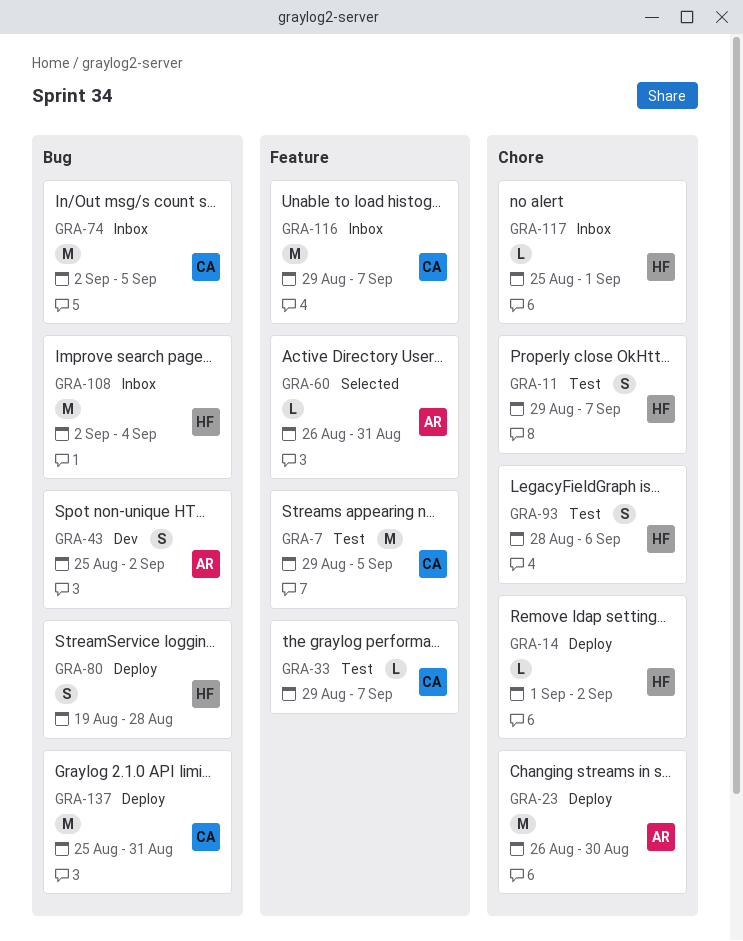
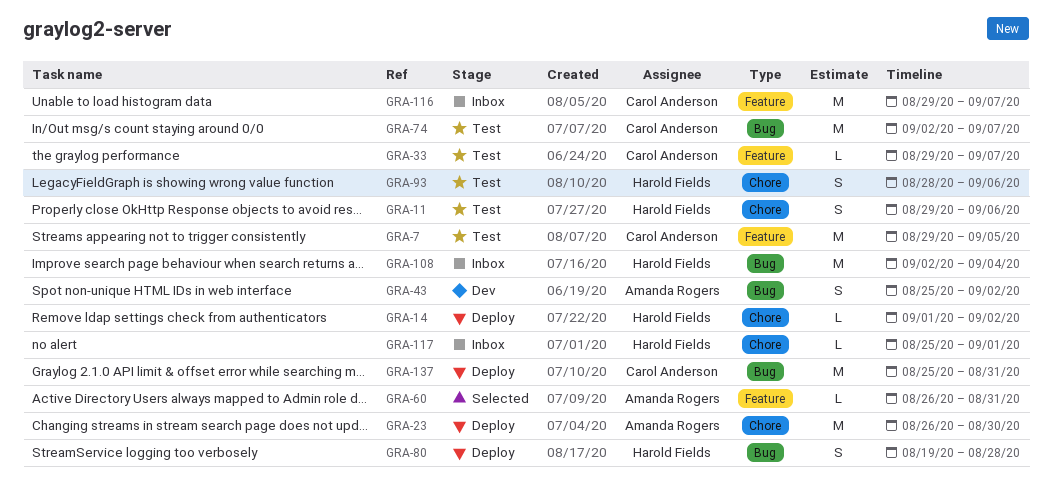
GRA-11, due: Sep 7 -> Sep 6
GRA-74, status: Inbox -> Test
GRA-74, due: Sep 5 -> Sep 7

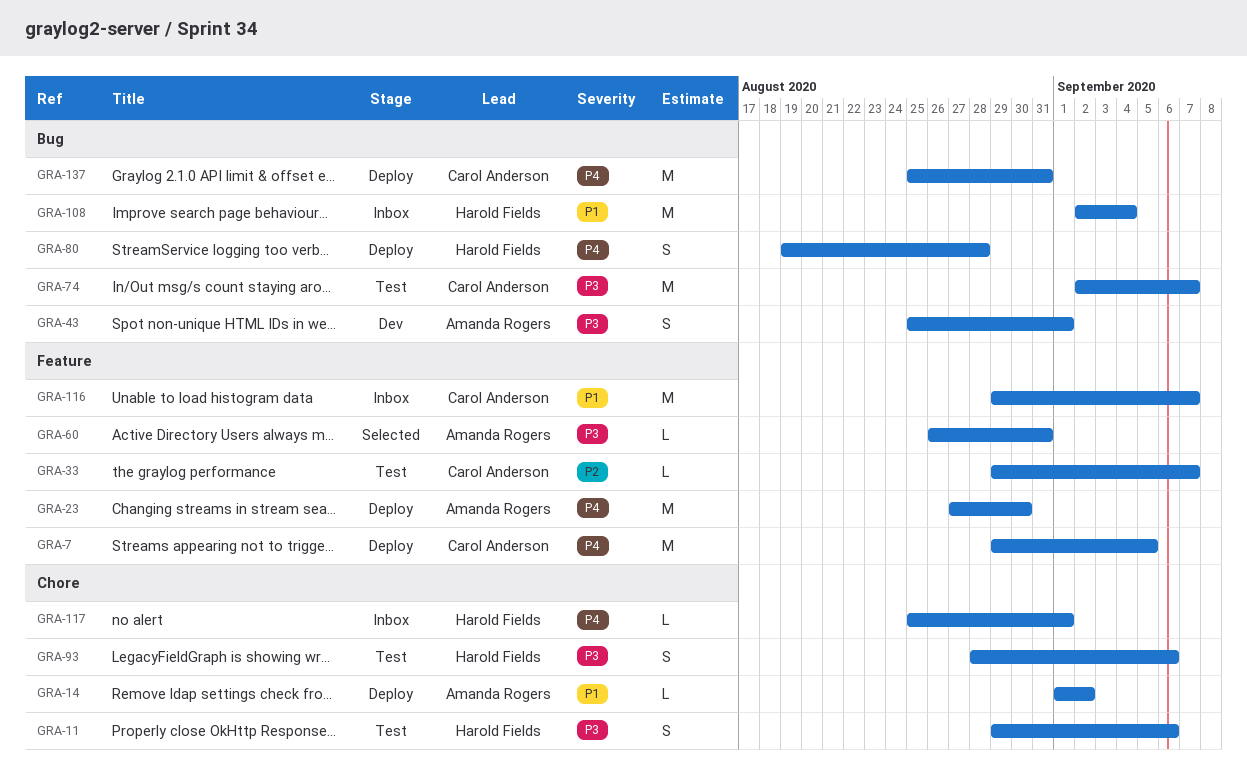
GRA-7, status: Test -> Deploy
GRA-14, owner: Harold Fields -> Amanda Rogers
GRA-23, label: Chore -> Feature
GRA-23, start: Aug 26 -> Aug 27
GRA-43, due: Sep 2 -> Sep 1

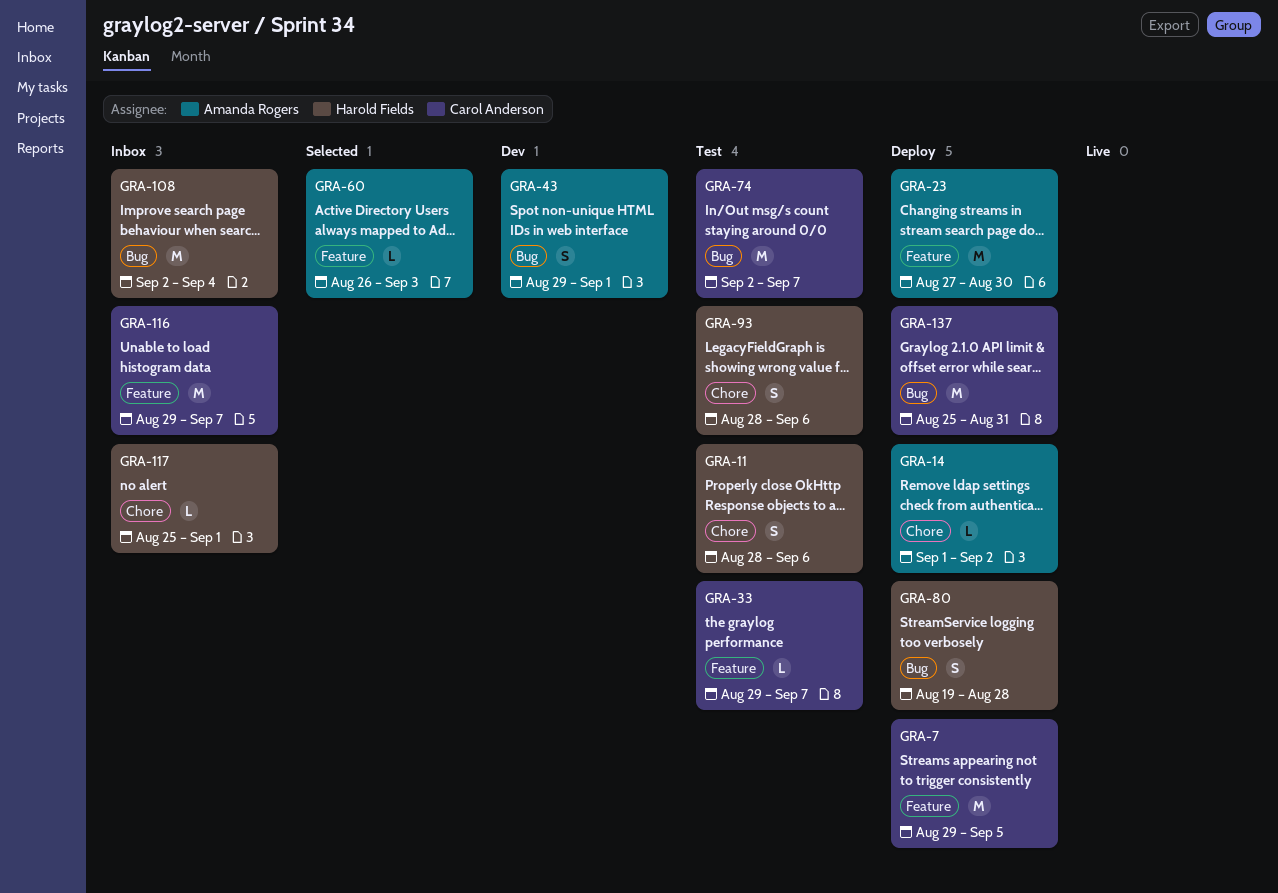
GRA-11, start: Aug 29 -> Aug 28
GRA-43, start: Aug 25 -> Aug 29
GRA-60, due: Aug 31 -> Sep 3

